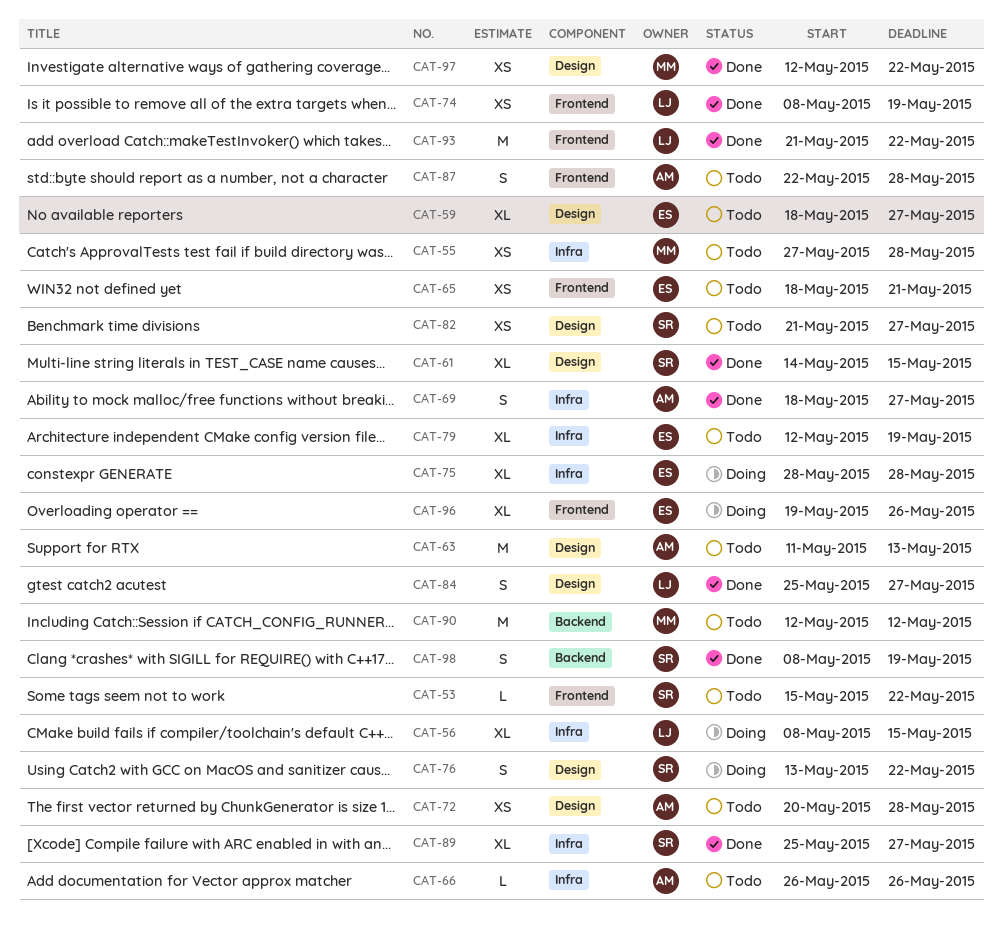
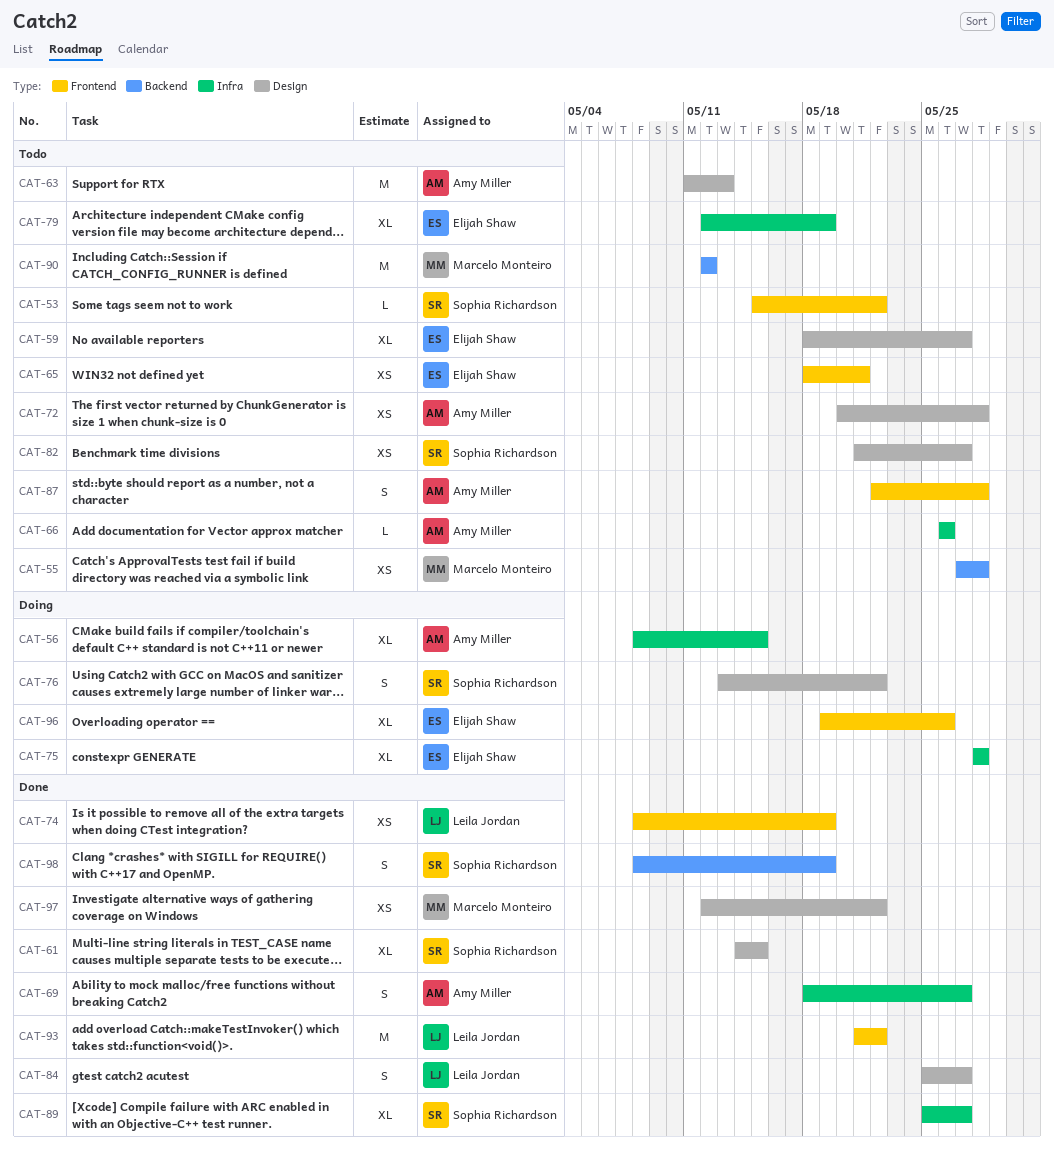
CAT-55, label: Infra -> Backend
CAT-56, owner: Leila Jordan -> Amy Miller

